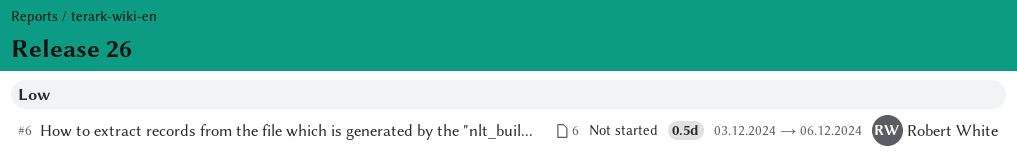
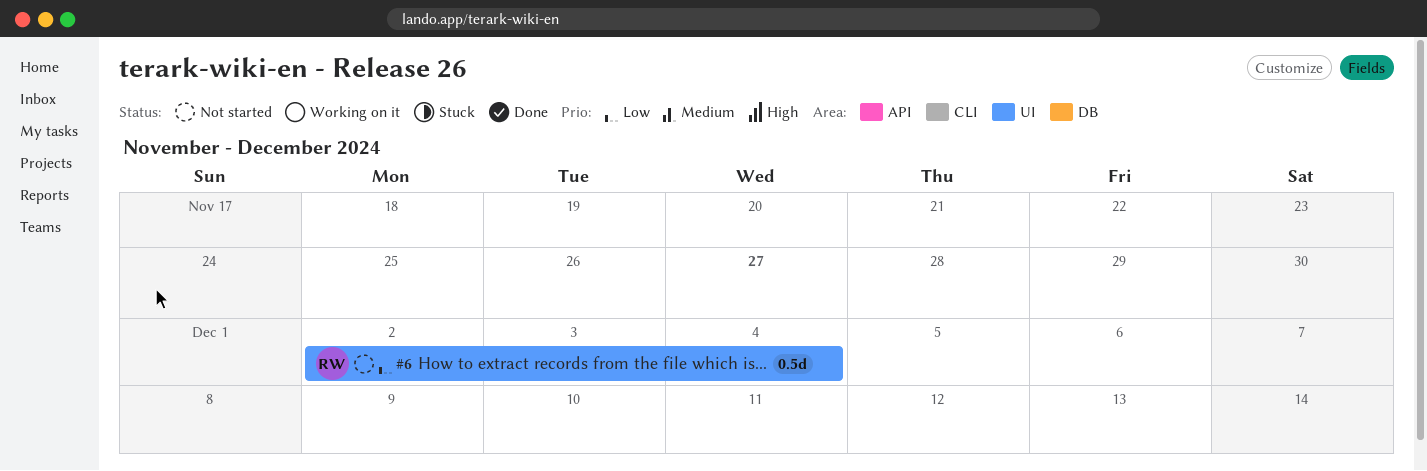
#6, start: Dec 3 -> Dec 2
#6, due: Dec 6 -> Dec 4

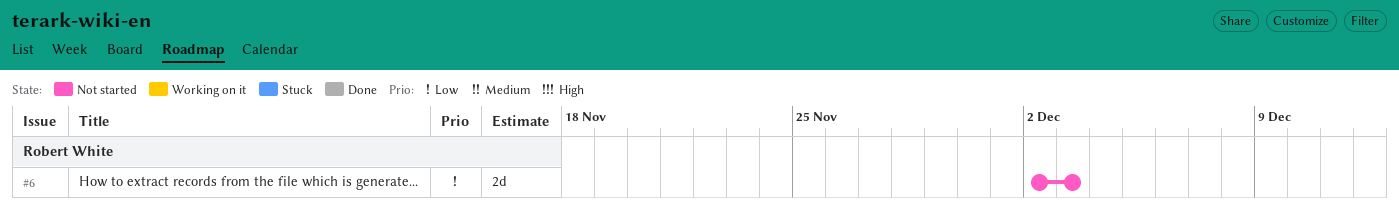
#6, estimate: 0.5d -> 2d
#6, due: Dec 4 -> Dec 3

